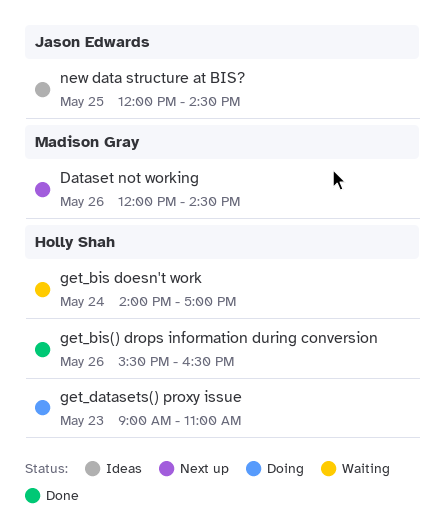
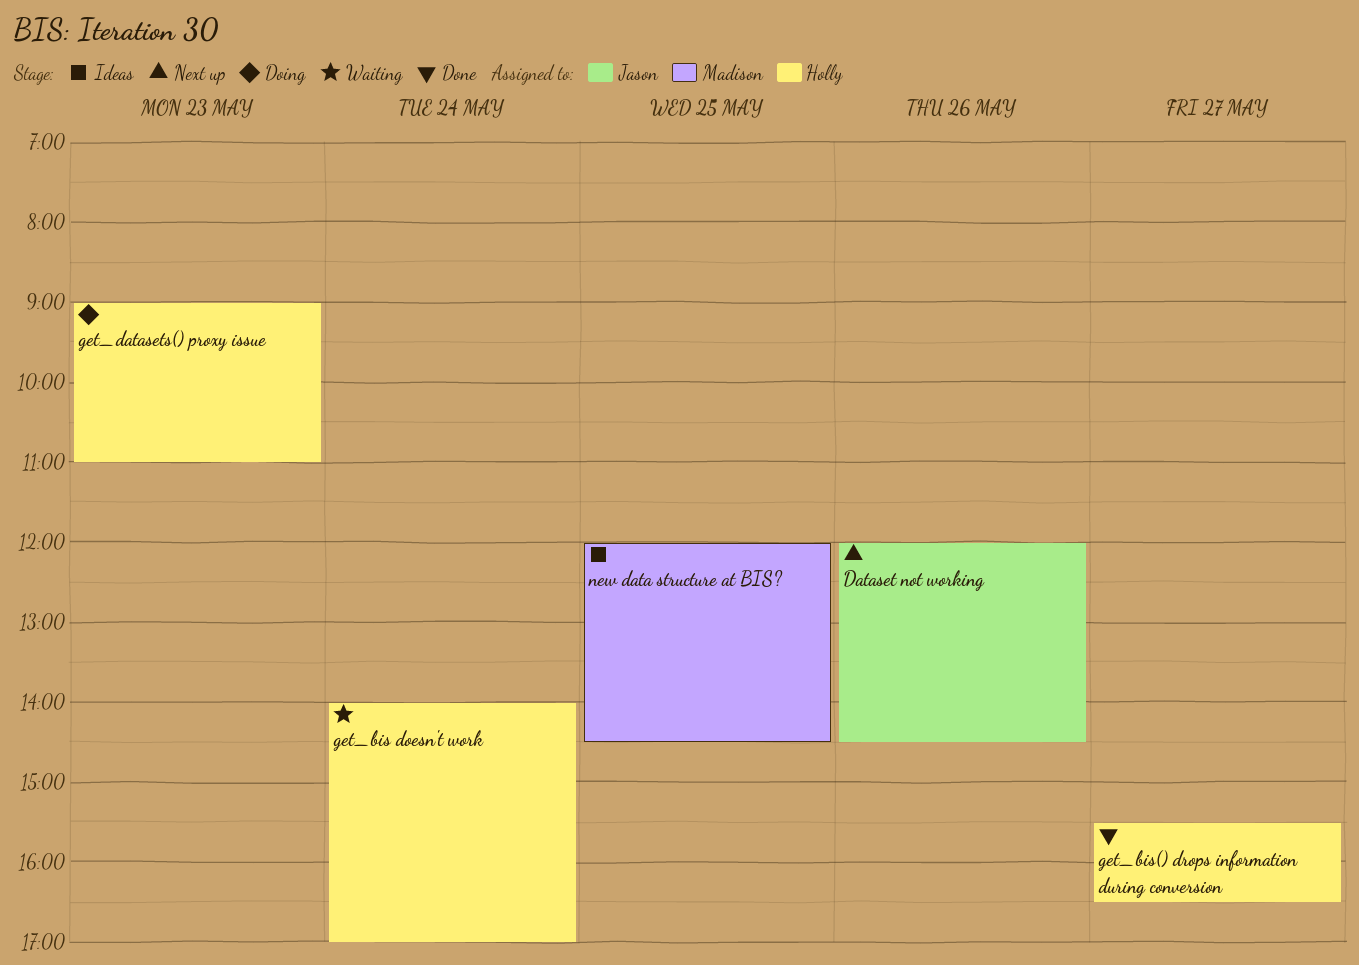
Dataset not working, owner: Madison Gray -> Jason Edwards
get_bis() drops information during conversion, day: May 26 -> May 27
new data structure at BIS?, owner: Jason Edwards -> Madison Gray

